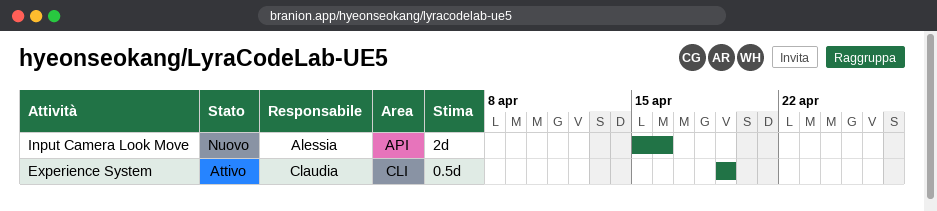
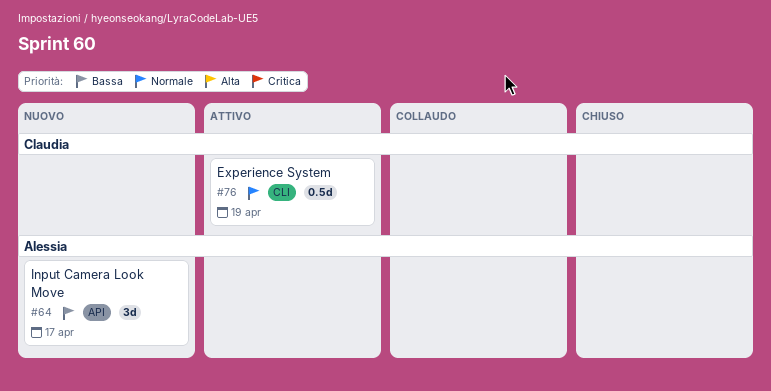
Input Camera Look Move, estimate: 2d -> 3d
Input Camera Look Move, due: Apr 16 -> Apr 17

